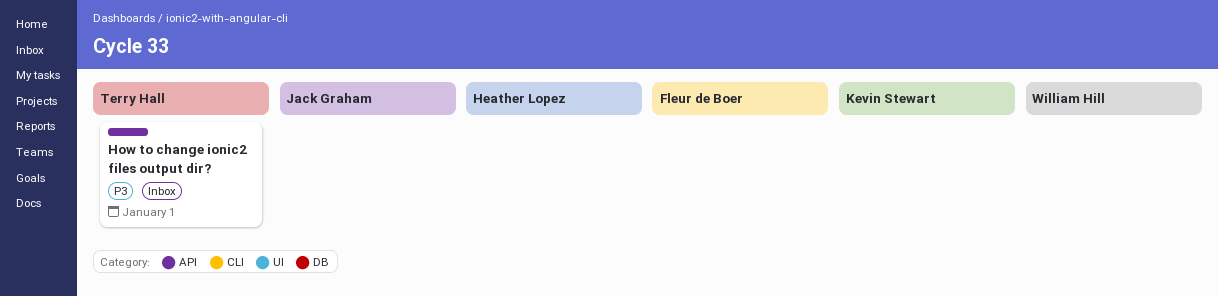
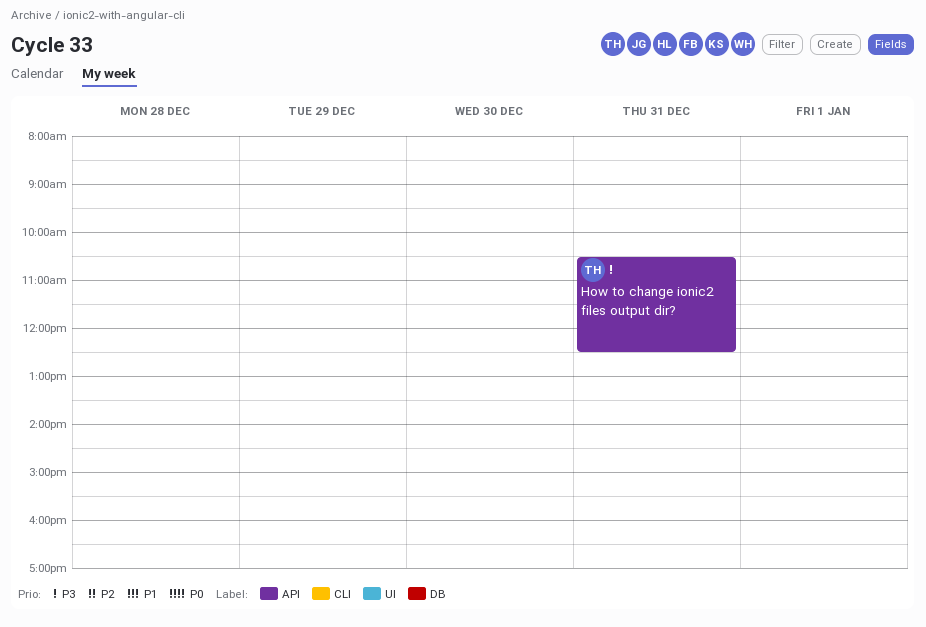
How to change ionic2 files output dir?, day: Jan 1 -> Dec 31

